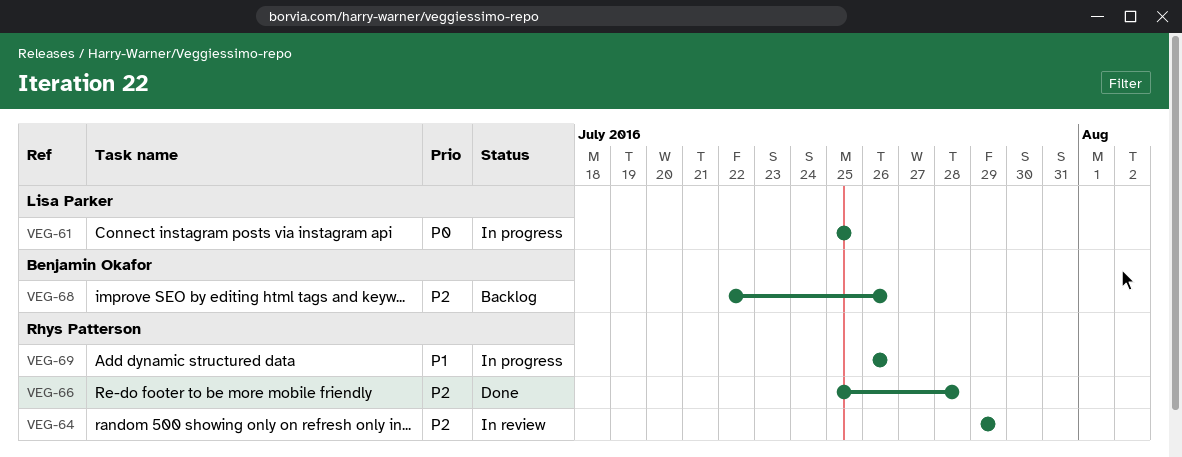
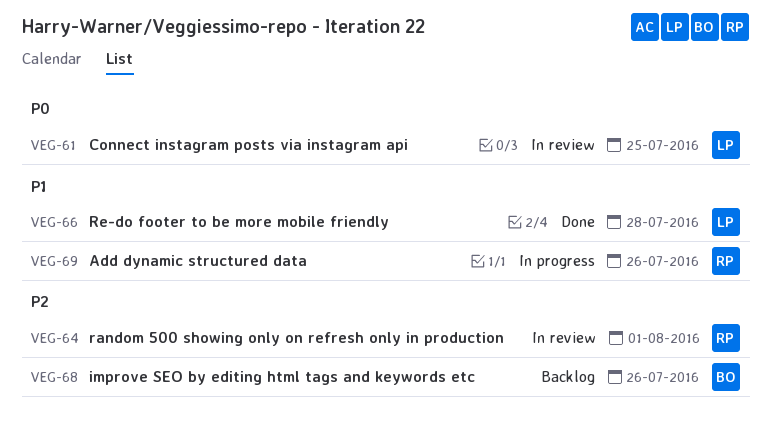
VEG-61, status: In progress -> In review
VEG-64, due: Jul 29 -> Aug 1
VEG-66, owner: Rhys Patterson -> Lisa Parker
VEG-66, priority: P2 -> P1

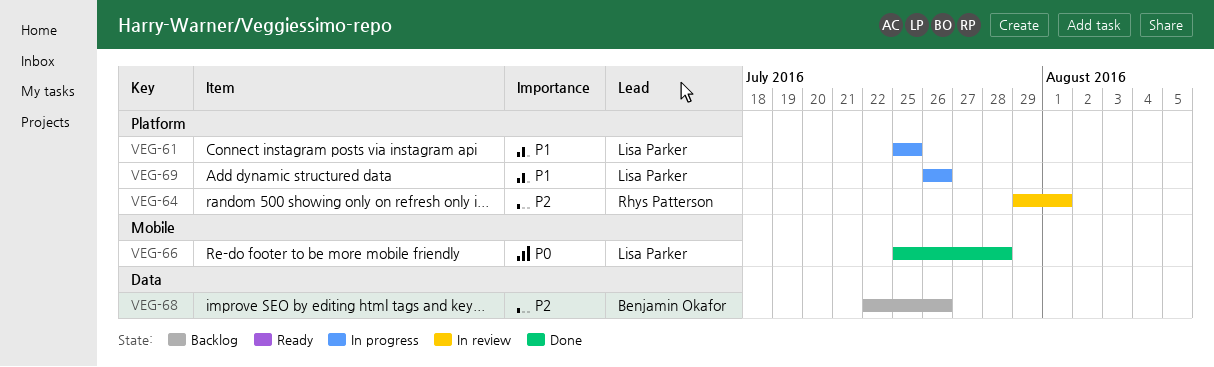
VEG-61, status: In review -> In progress
VEG-61, priority: P0 -> P1
VEG-66, priority: P1 -> P0
VEG-69, owner: Rhys Patterson -> Lisa Parker

